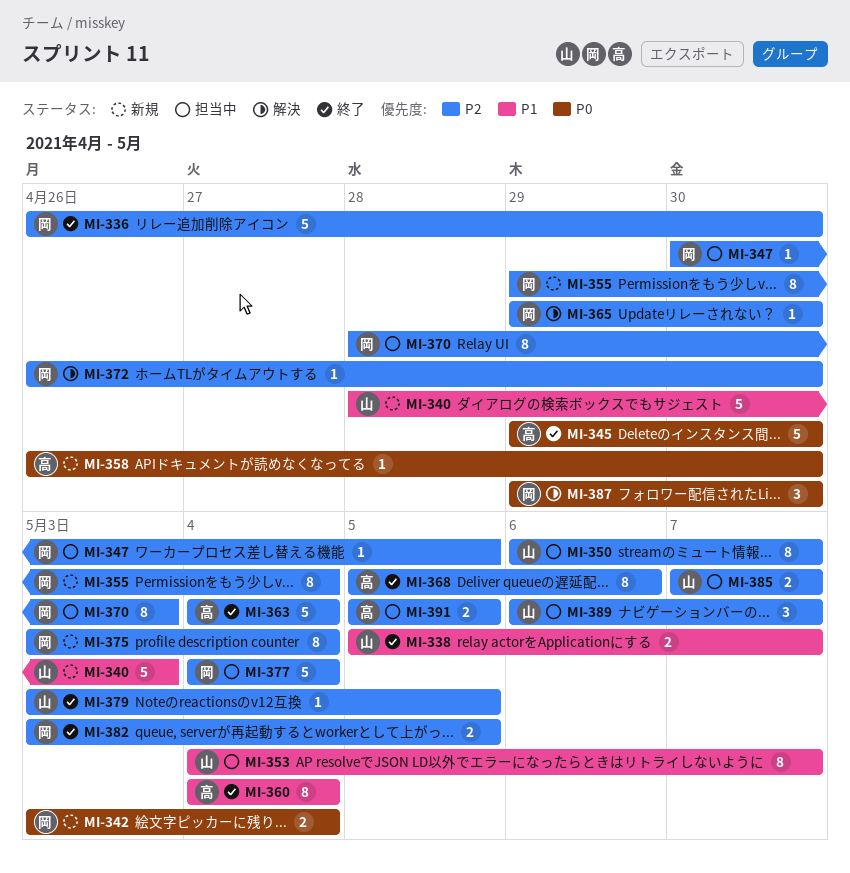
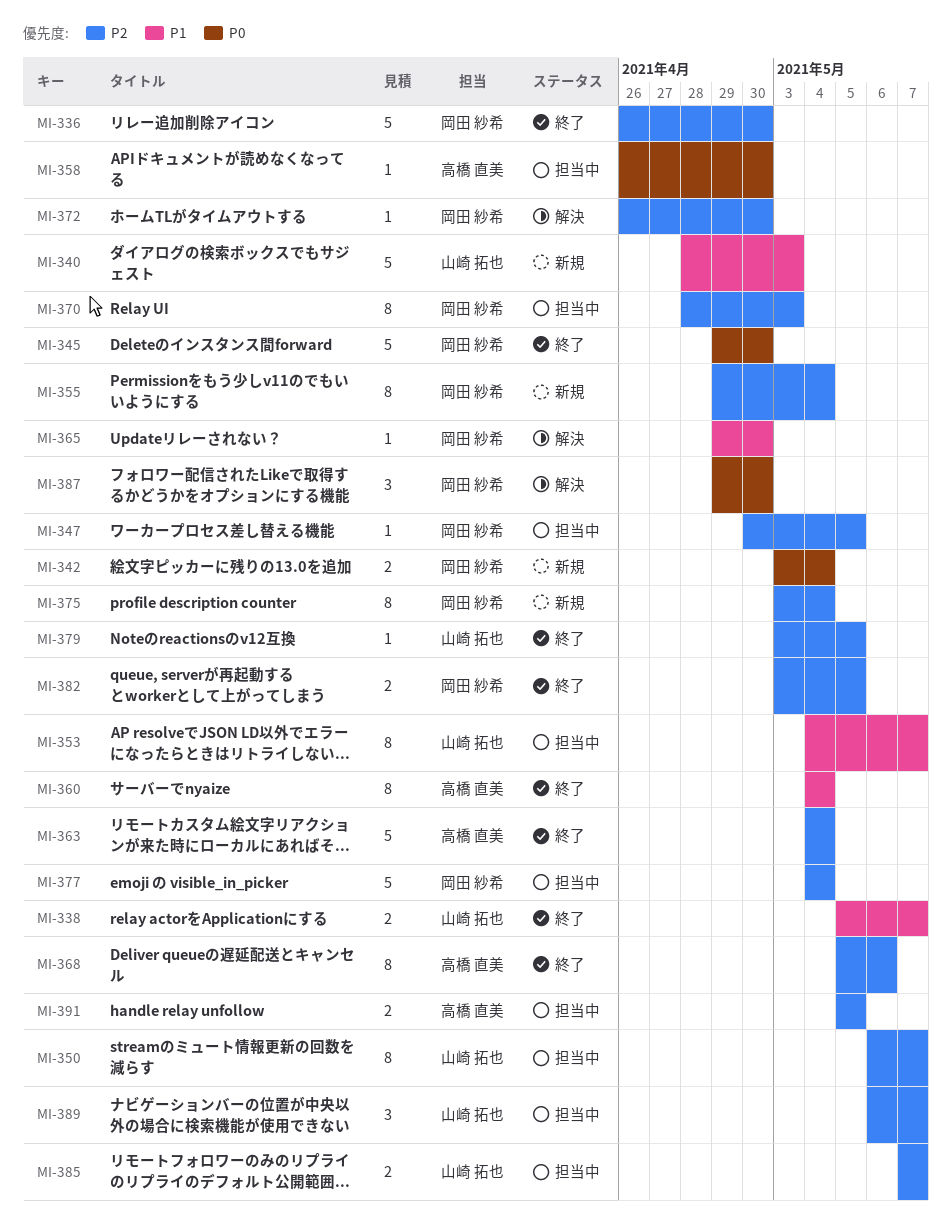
MI-345, owner: 高橋 直美 -> 岡田 紗希
MI-358, status: 新規 -> 担当中
MI-365, priority: P2 -> P1

